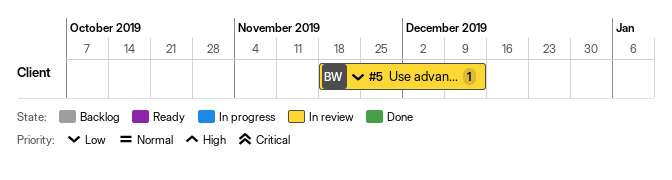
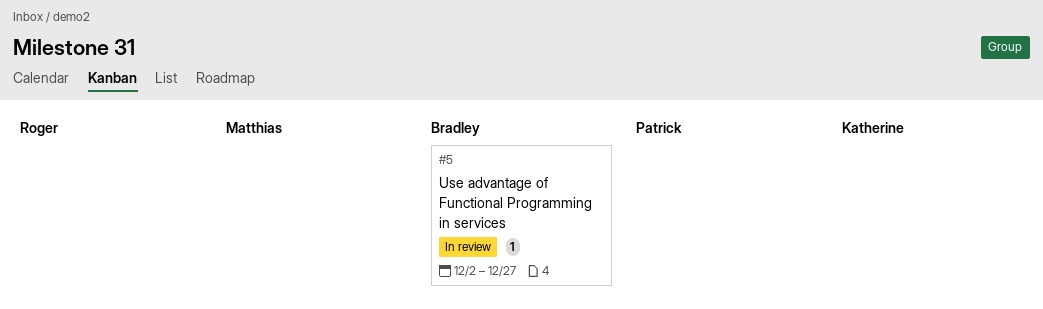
#5, start: Nov 18 -> Dec 2
#5, due: Dec 13 -> Dec 27

